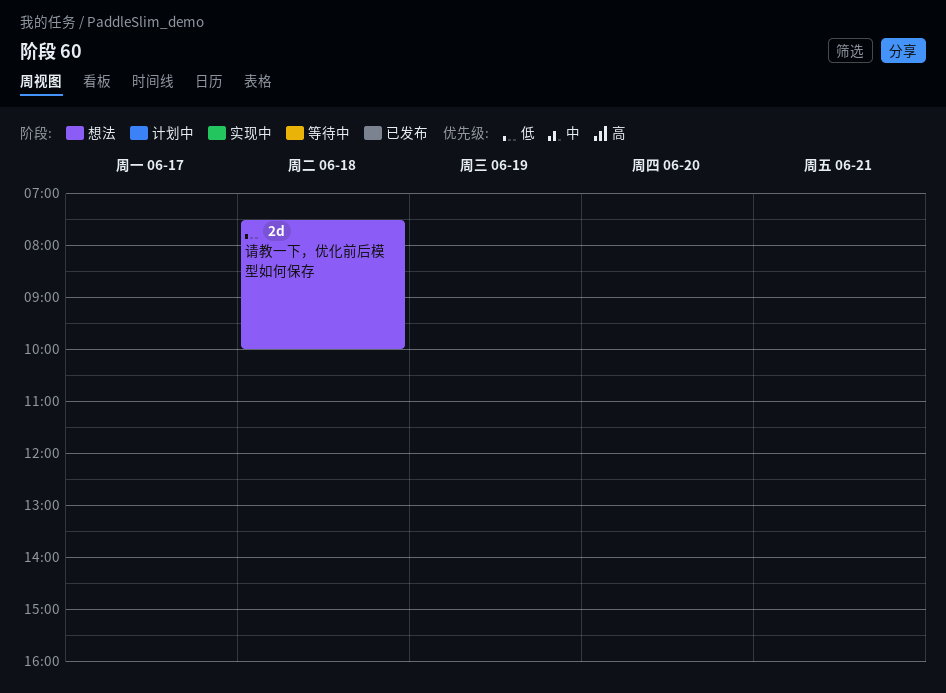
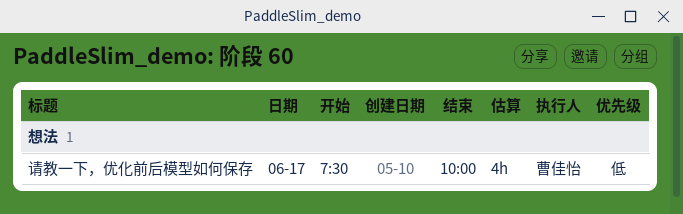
请教一下，优化前后模型如何保存, estimate: 2d -> 4h
请教一下，优化前后模型如何保存, day: Jun 18 -> Jun 17

